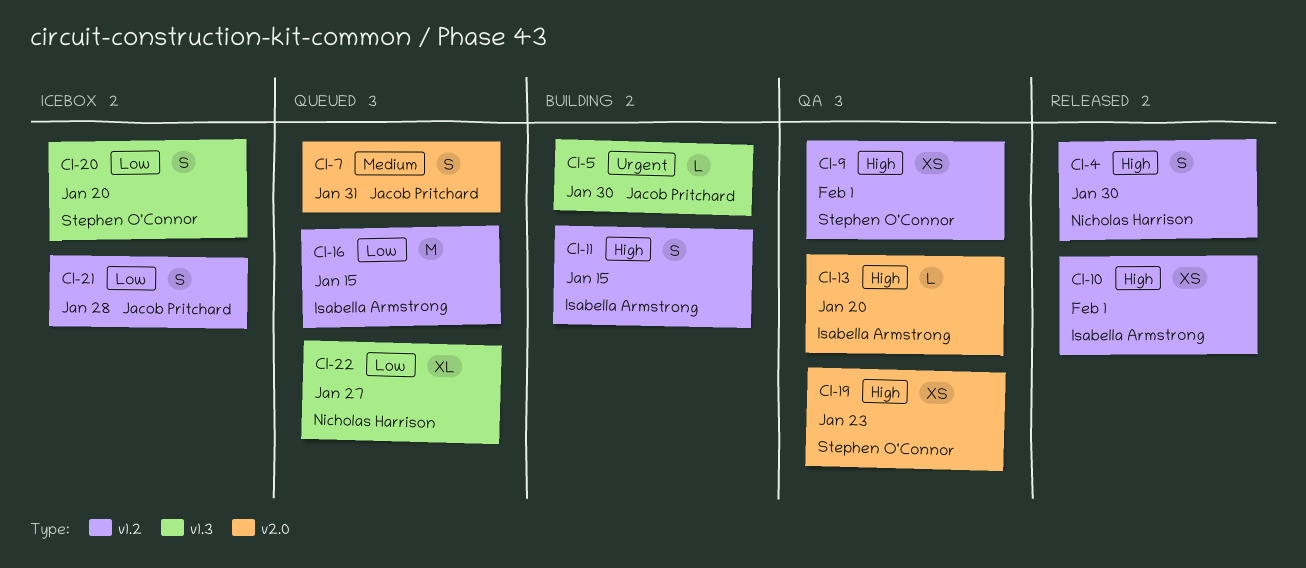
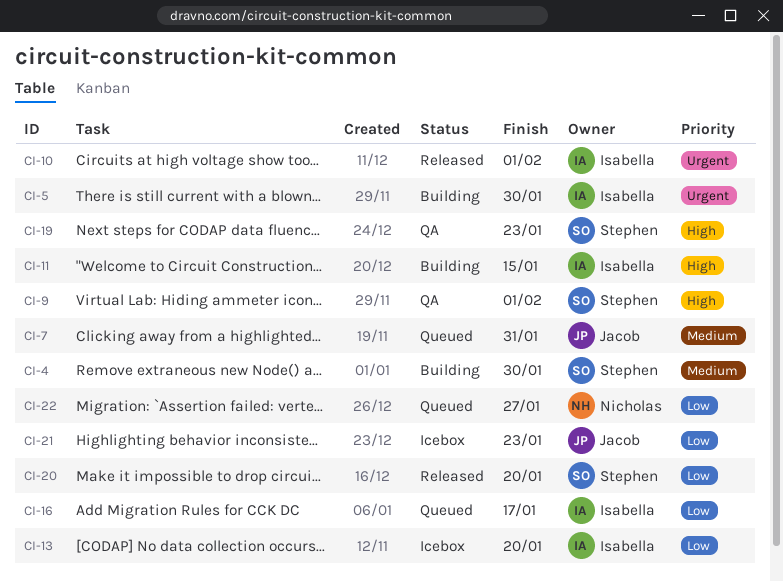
CI-4, status: Released -> Building
CI-4, owner: Nicholas Harrison -> Stephen O'Connor
CI-4, priority: High -> Medium
CI-5, owner: Jacob Pritchard -> Isabella Armstrong
CI-10, priority: High -> Urgent
CI-13, status: QA -> Icebox
CI-13, priority: High -> Low
CI-16, due: Jan 15 -> Jan 17
CI-20, status: Icebox -> Released
CI-21, due: Jan 28 -> Jan 23

